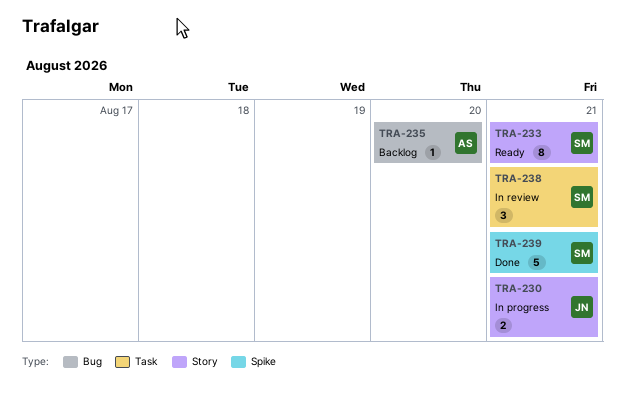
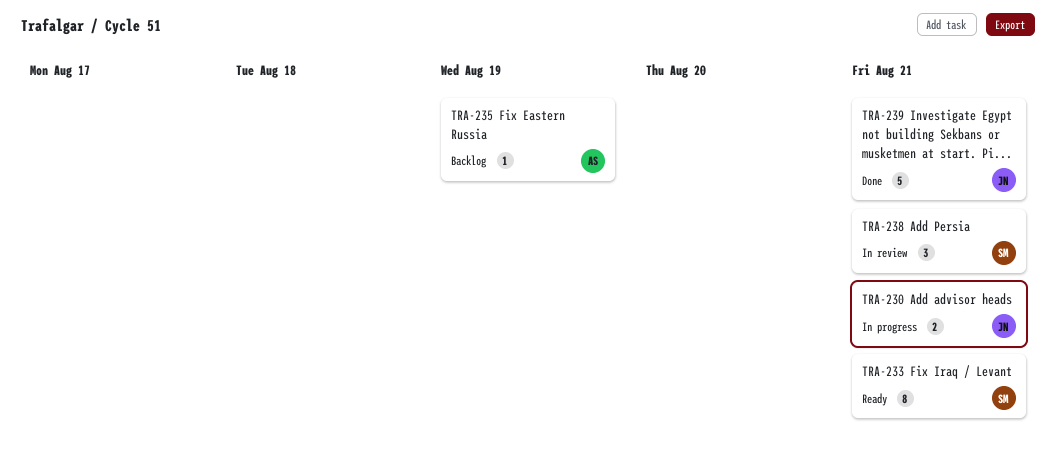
TRA-235, due: Aug 20 -> Aug 19
TRA-239, owner: SM -> JN

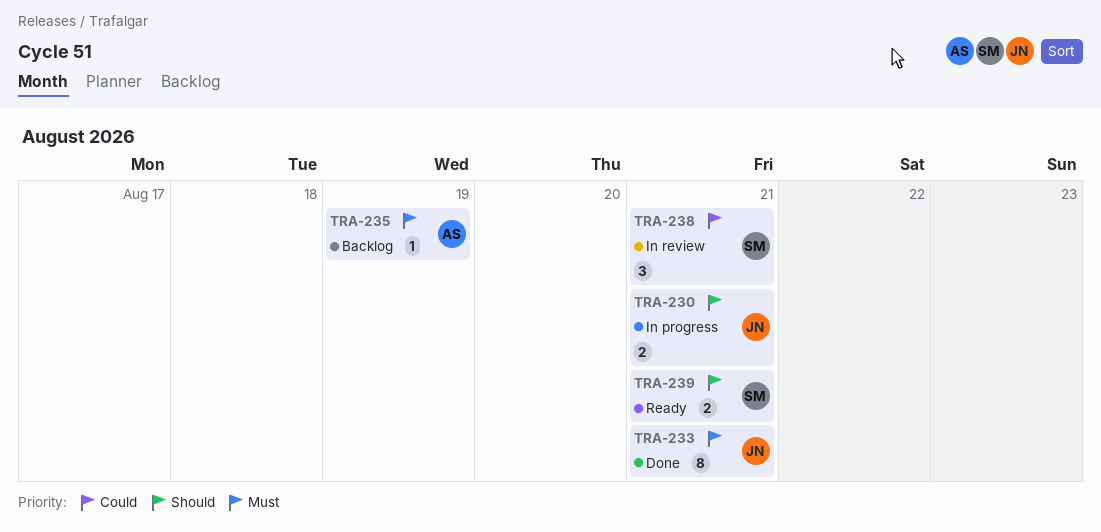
TRA-233, status: Ready -> Done
TRA-233, owner: SM -> JN
TRA-239, status: Done -> Ready
TRA-239, owner: JN -> SM
TRA-239, estimate: 5 -> 2

